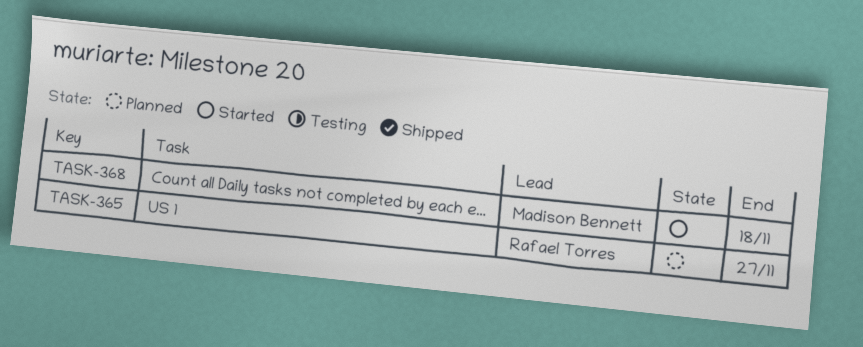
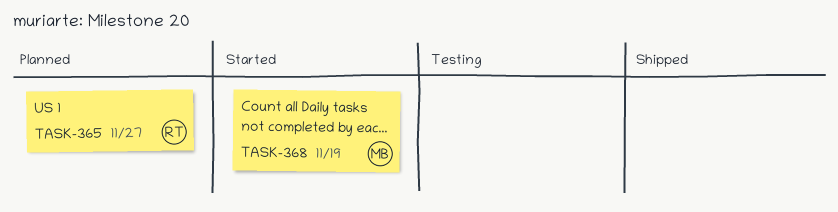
TASK-368, due: Nov 18 -> Nov 19

